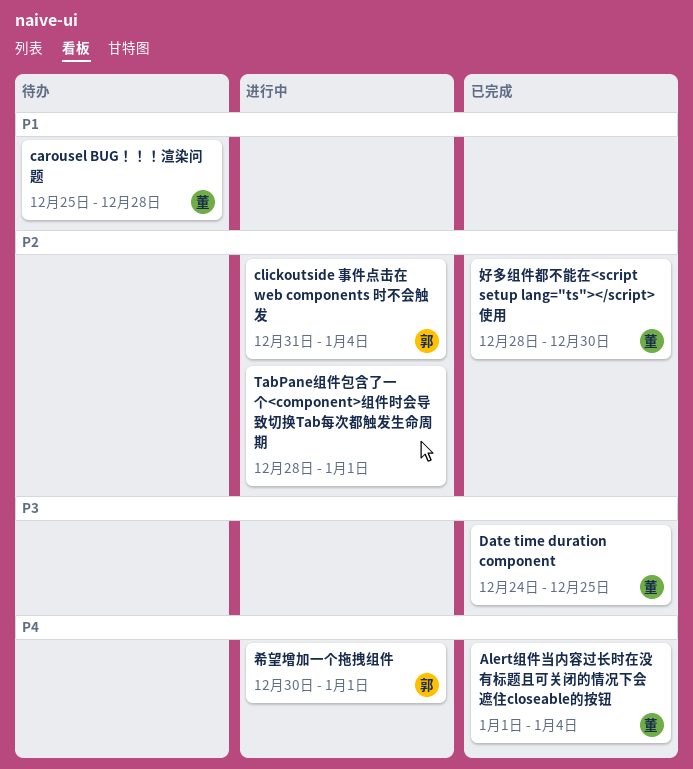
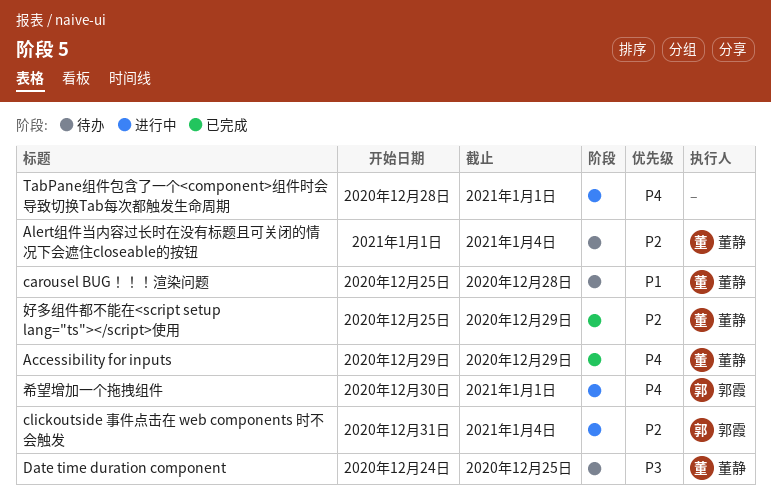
Accessibility for inputs: none -> present
Alert组件当内容过长时在没有标题且可关闭的情况下会遮住closeable的按钮, status: 已完成 -> 待办
Alert组件当内容过长时在没有标题且可关闭的情况下会遮住closeable的按钮, priority: P4 -> P2
Date time duration component, status: 已完成 -> 待办
TabPane组件包含了一个<component>组件时会导致切换Tab每次都触发生命周期, priority: P2 -> P4
好多组件都不能在<script setup lang="ts"></script>使用, start: Dec 28 -> Dec 25
好多组件都不能在<script setup lang="ts"></script>使用, due: Dec 30 -> Dec 29

